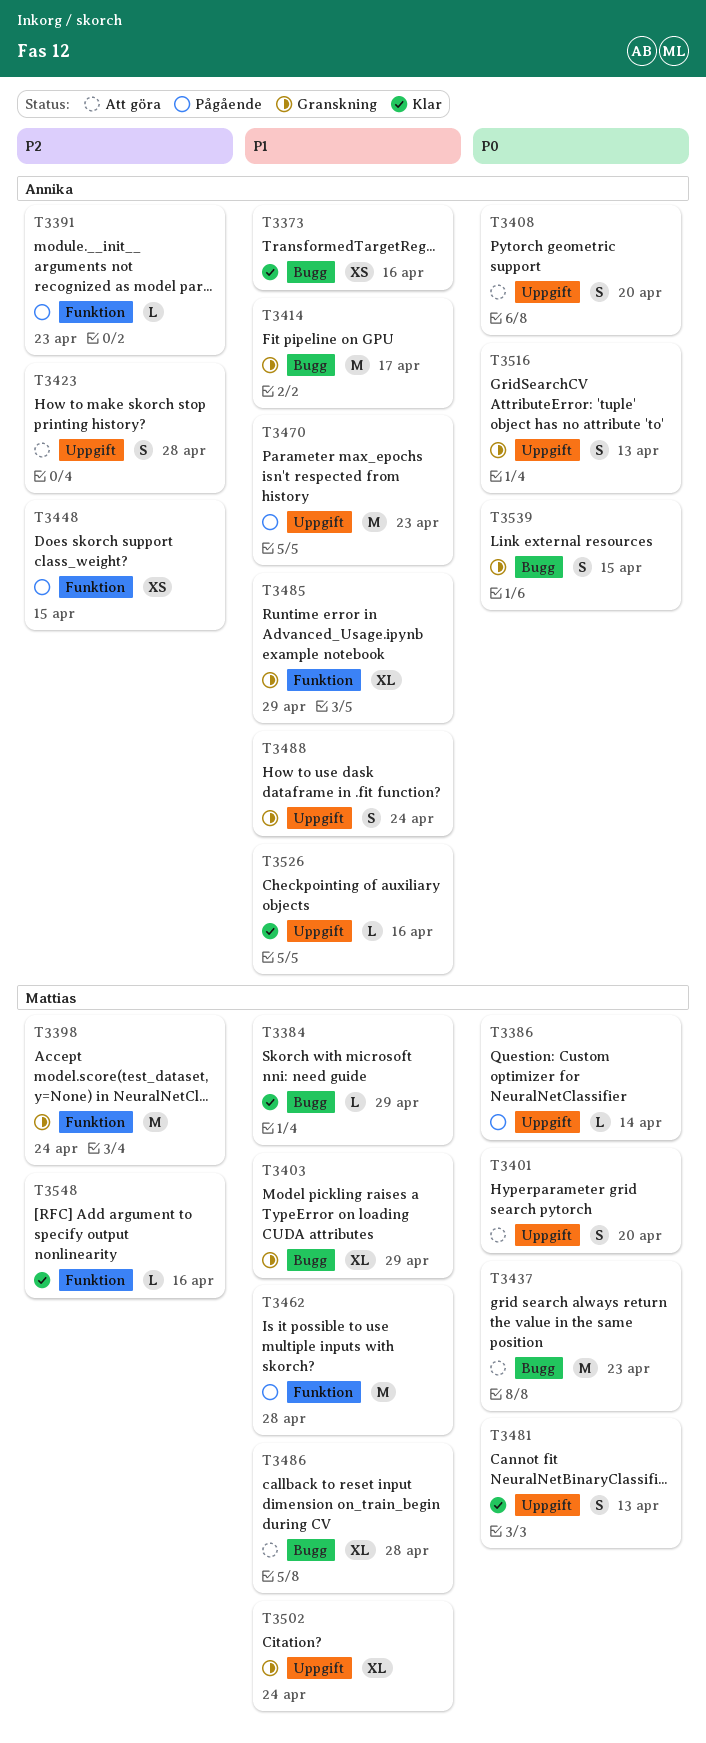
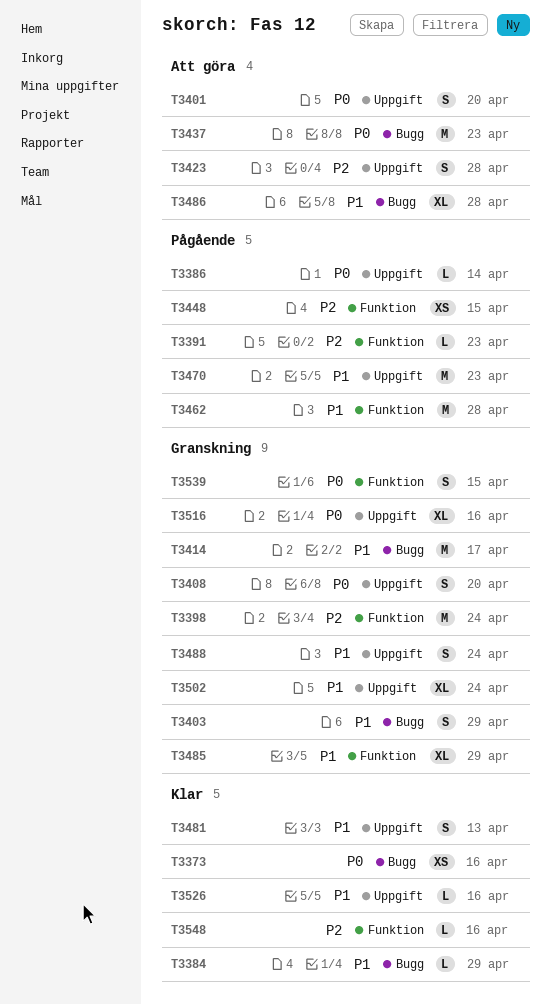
T3373, priority: P1 -> P0
T3403, estimate: XL -> S
T3408, status: Att göra -> Granskning
T3481, priority: P0 -> P1
T3516, estimate: S -> XL
T3516, due: Apr 13 -> Apr 16
T3539, label: Bugg -> Funktion

